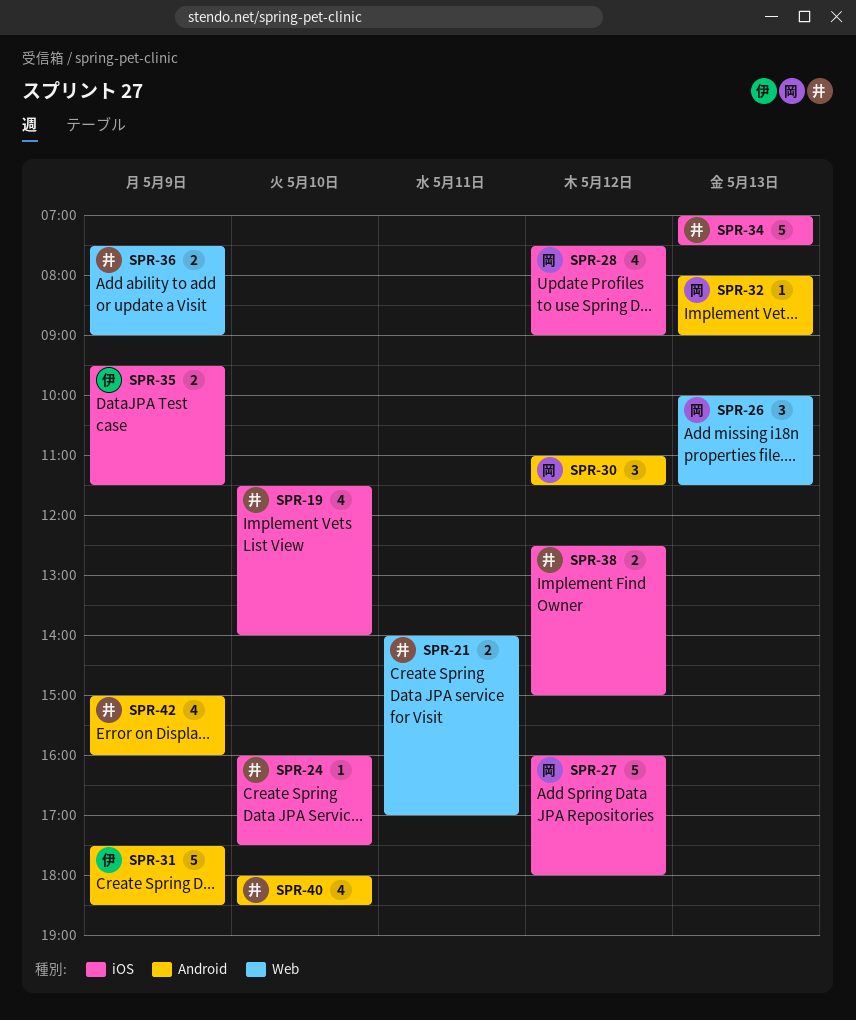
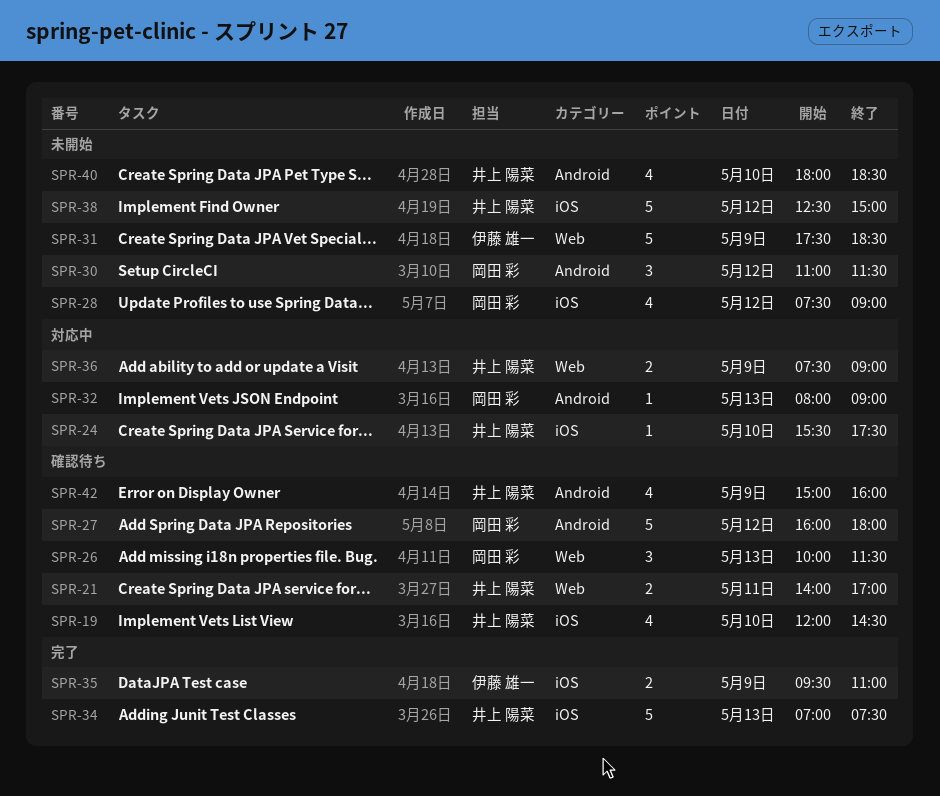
SPR-19, begins: 11:30 -> 12:00
SPR-19, ends: 14:00 -> 14:30
SPR-24, begins: 16:00 -> 15:30
SPR-27, label: iOS -> Android
SPR-31, label: Android -> Web
SPR-35, ends: 11:30 -> 11:00
SPR-38, estimate: 2 -> 5

